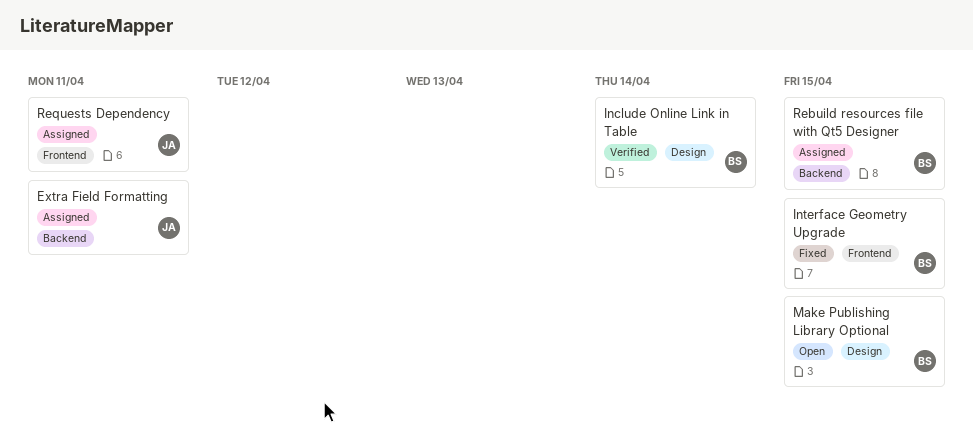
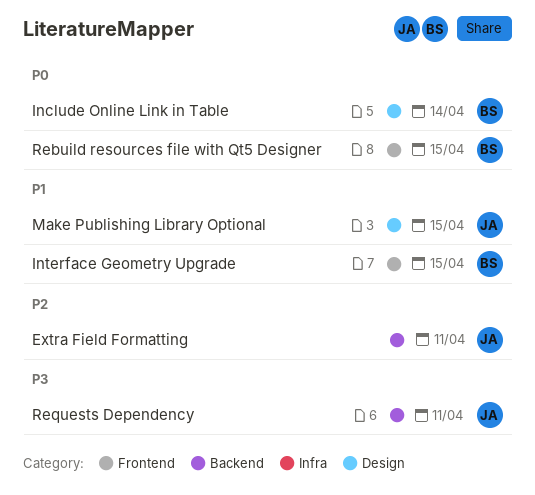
Make Publishing Library Optional, owner: BS -> JA
Rebuild resources file with Qt5 Designer, label: Backend -> Frontend
Requests Dependency, label: Frontend -> Backend

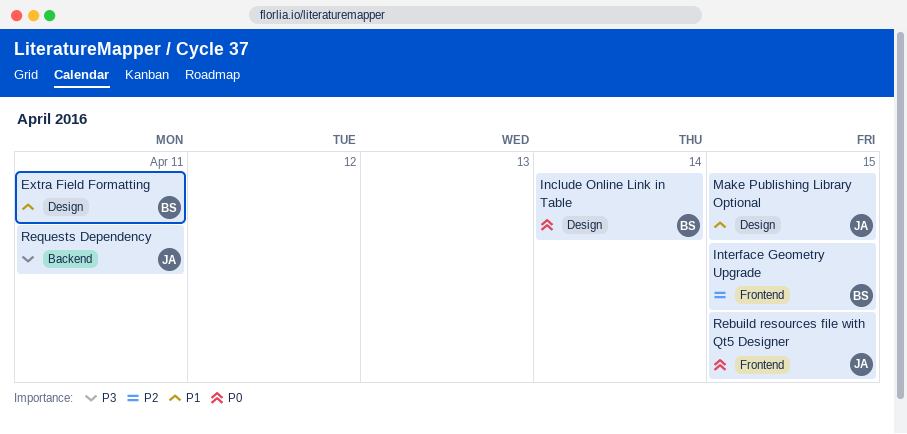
Extra Field Formatting, owner: JA -> BS
Extra Field Formatting, priority: P2 -> P1
Extra Field Formatting, label: Backend -> Design
Interface Geometry Upgrade, priority: P1 -> P2
Rebuild resources file with Qt5 Designer, owner: BS -> JA

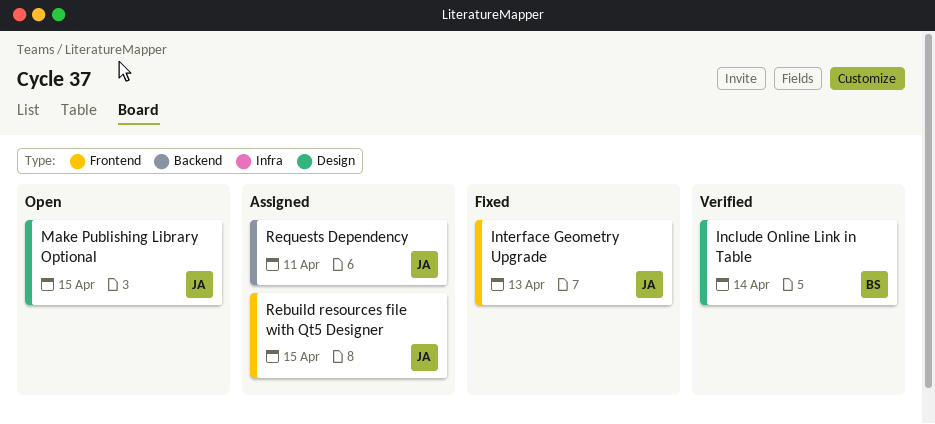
Extra Field Formatting: present -> none
Interface Geometry Upgrade, owner: BS -> JA
Interface Geometry Upgrade, due: Apr 15 -> Apr 13

